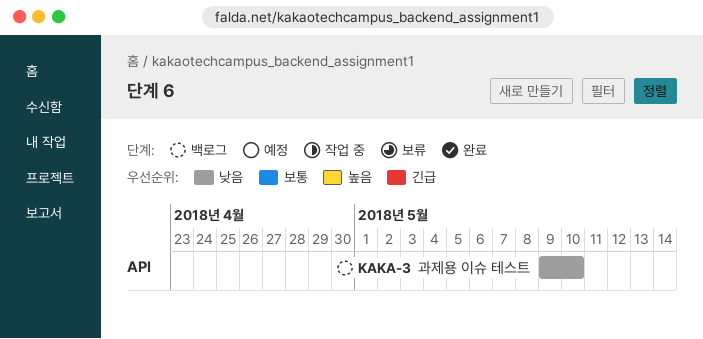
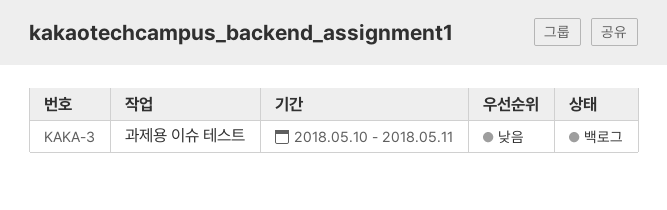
KAKA-3, start: May 9 -> May 10
KAKA-3, due: May 10 -> May 11

